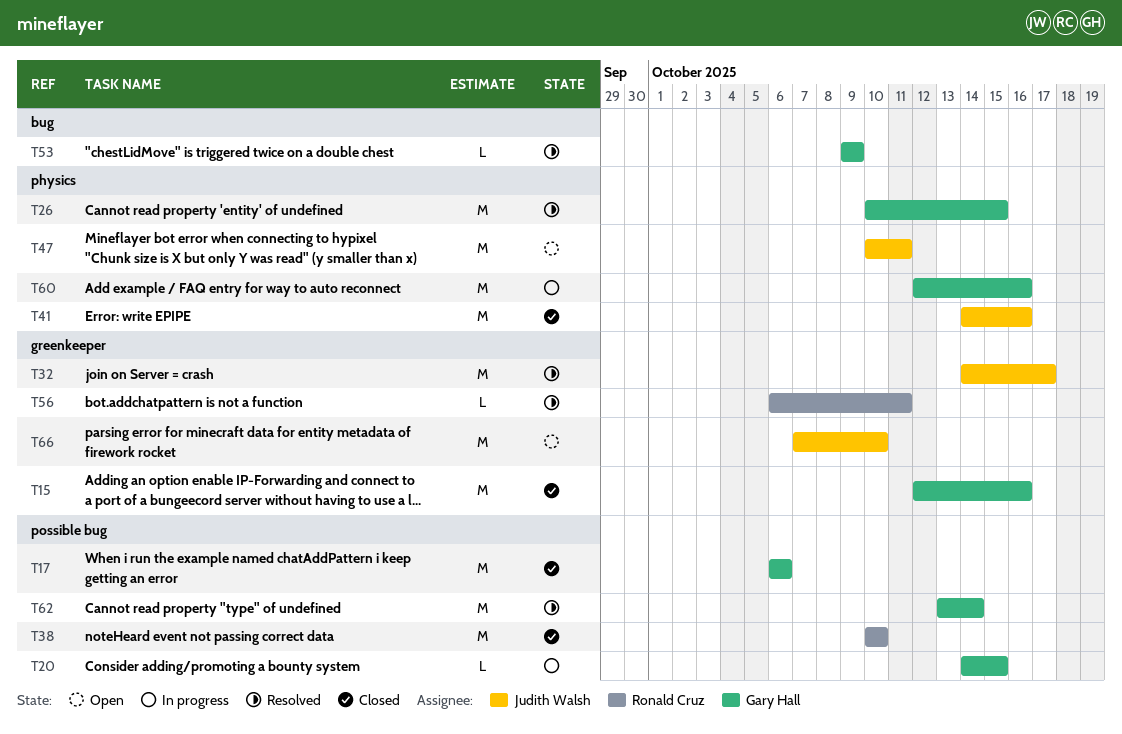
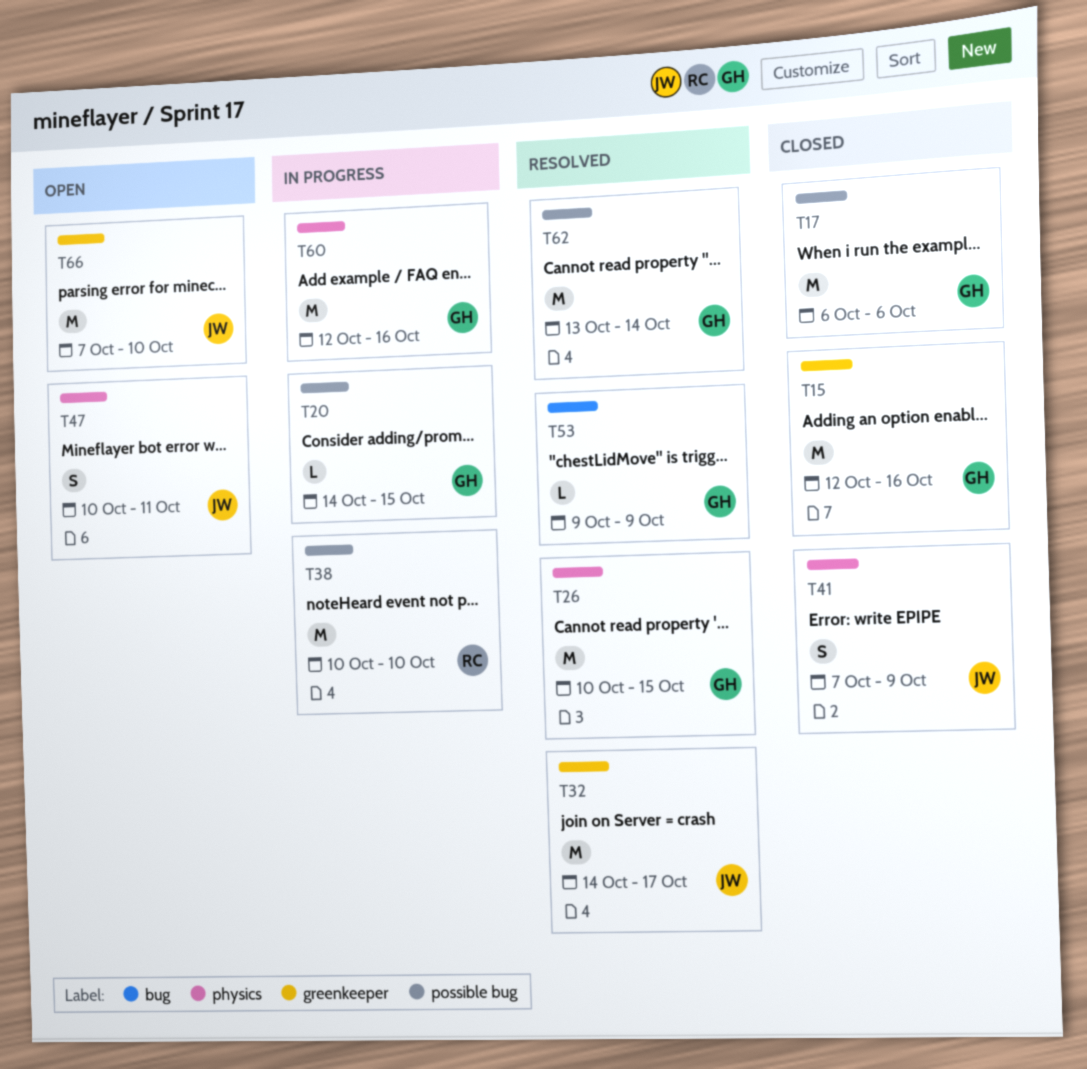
T38, status: Closed -> In progress
T41, estimate: M -> S
T41, start: Oct 14 -> Oct 7
T41, due: Oct 16 -> Oct 9
T47, estimate: M -> S
T56: present -> none

